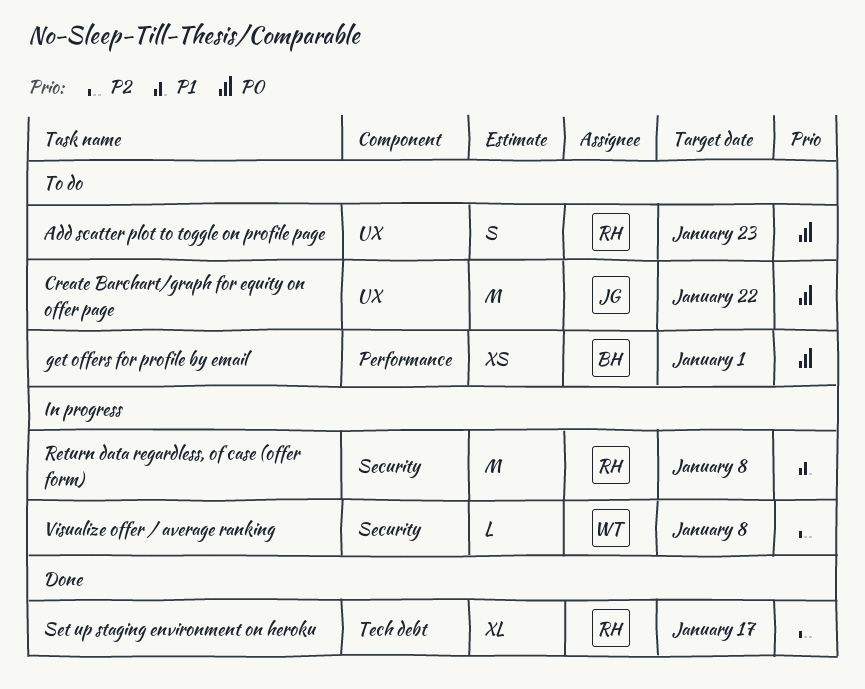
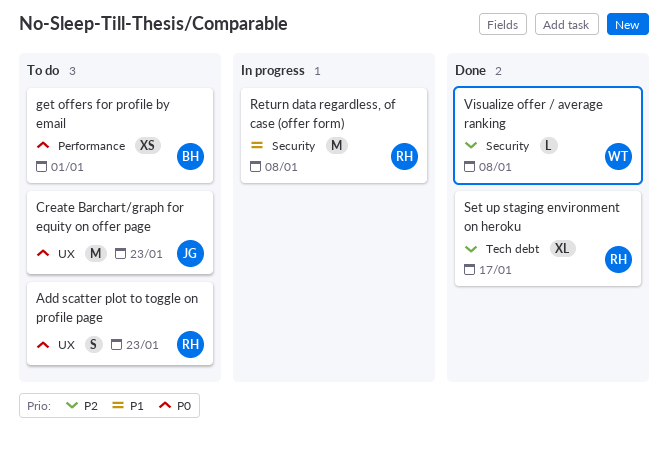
Create Barchart/graph for equity on offer page, due: Jan 22 -> Jan 23
Visualize offer / average ranking, status: In progress -> Done

